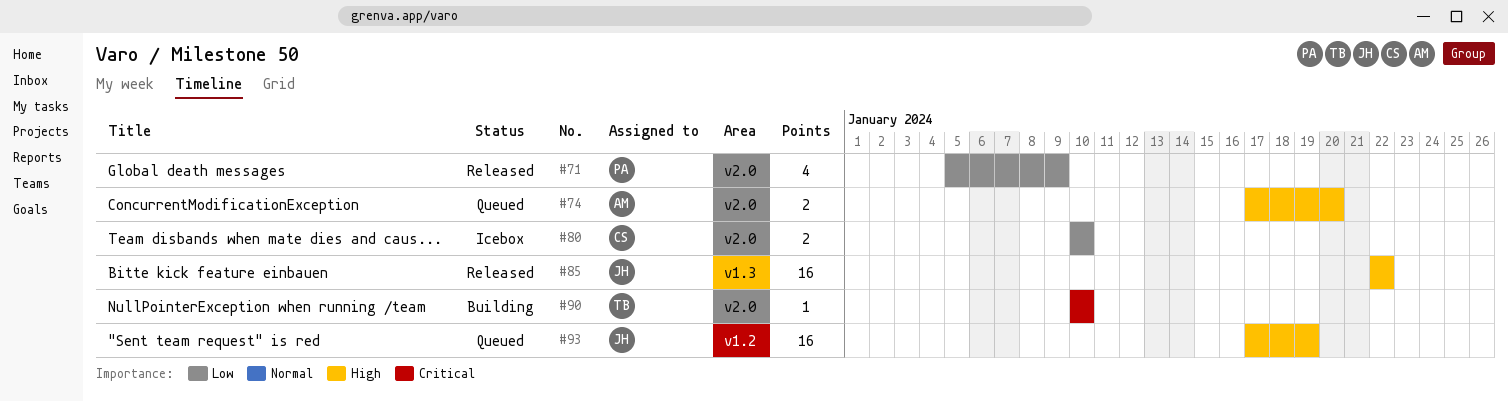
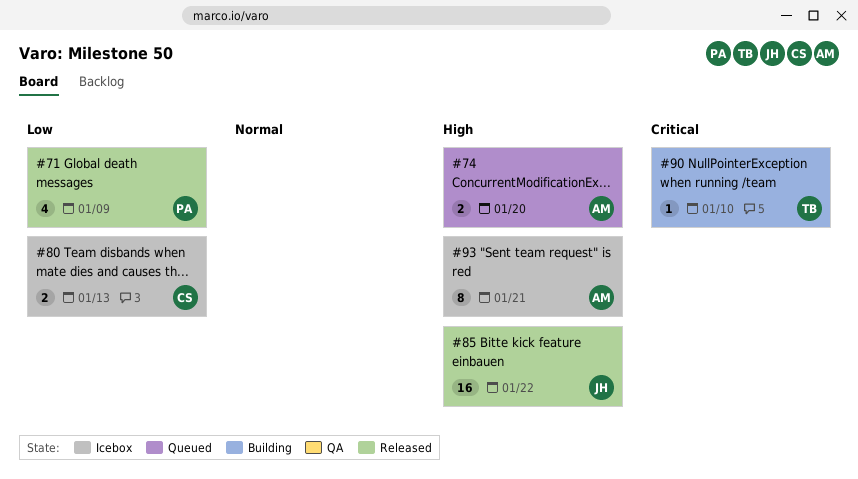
#80, due: Jan 10 -> Jan 13
#93, status: Queued -> Icebox
#93, owner: JH -> AM
#93, estimate: 16 -> 8
#93, due: Jan 19 -> Jan 21

